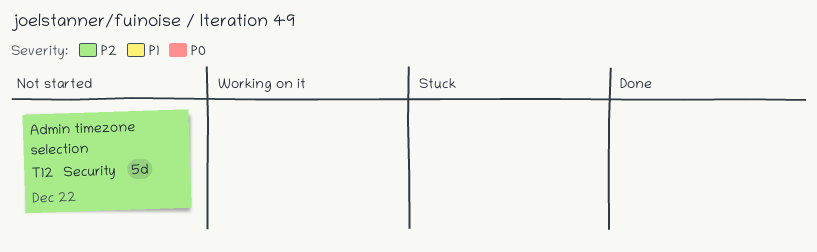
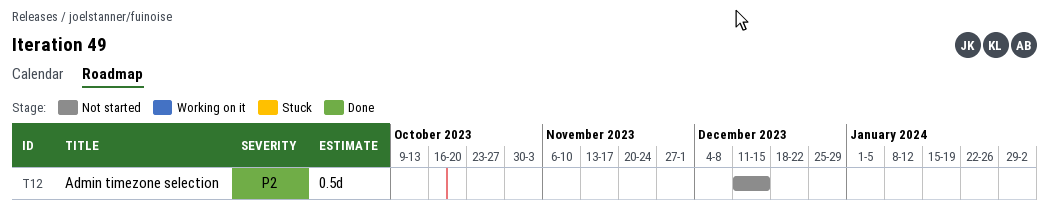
T12, estimate: 5d -> 0.5d
T12, due: Dec 22 -> Dec 15

